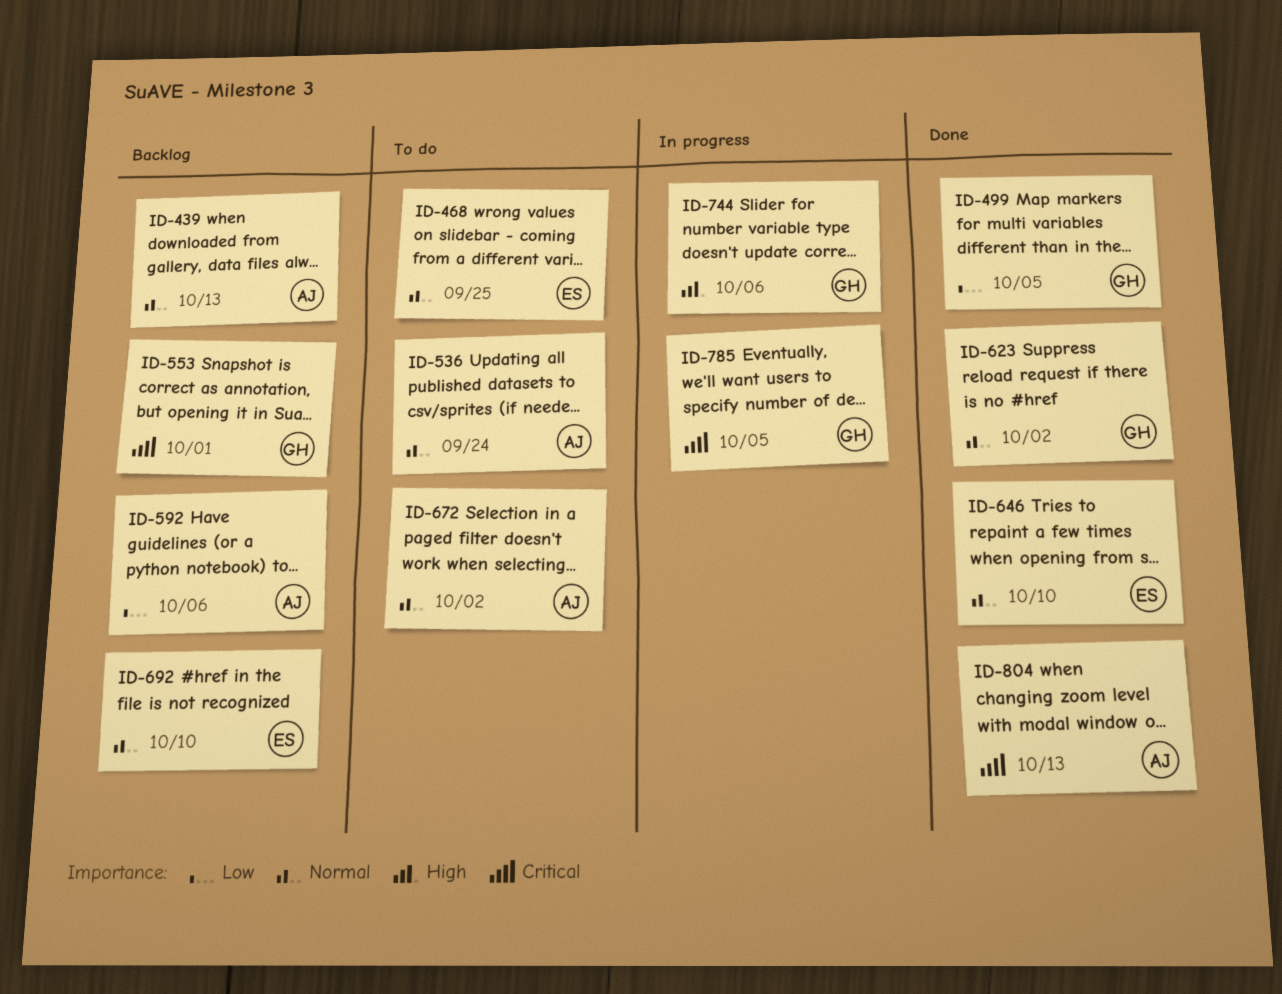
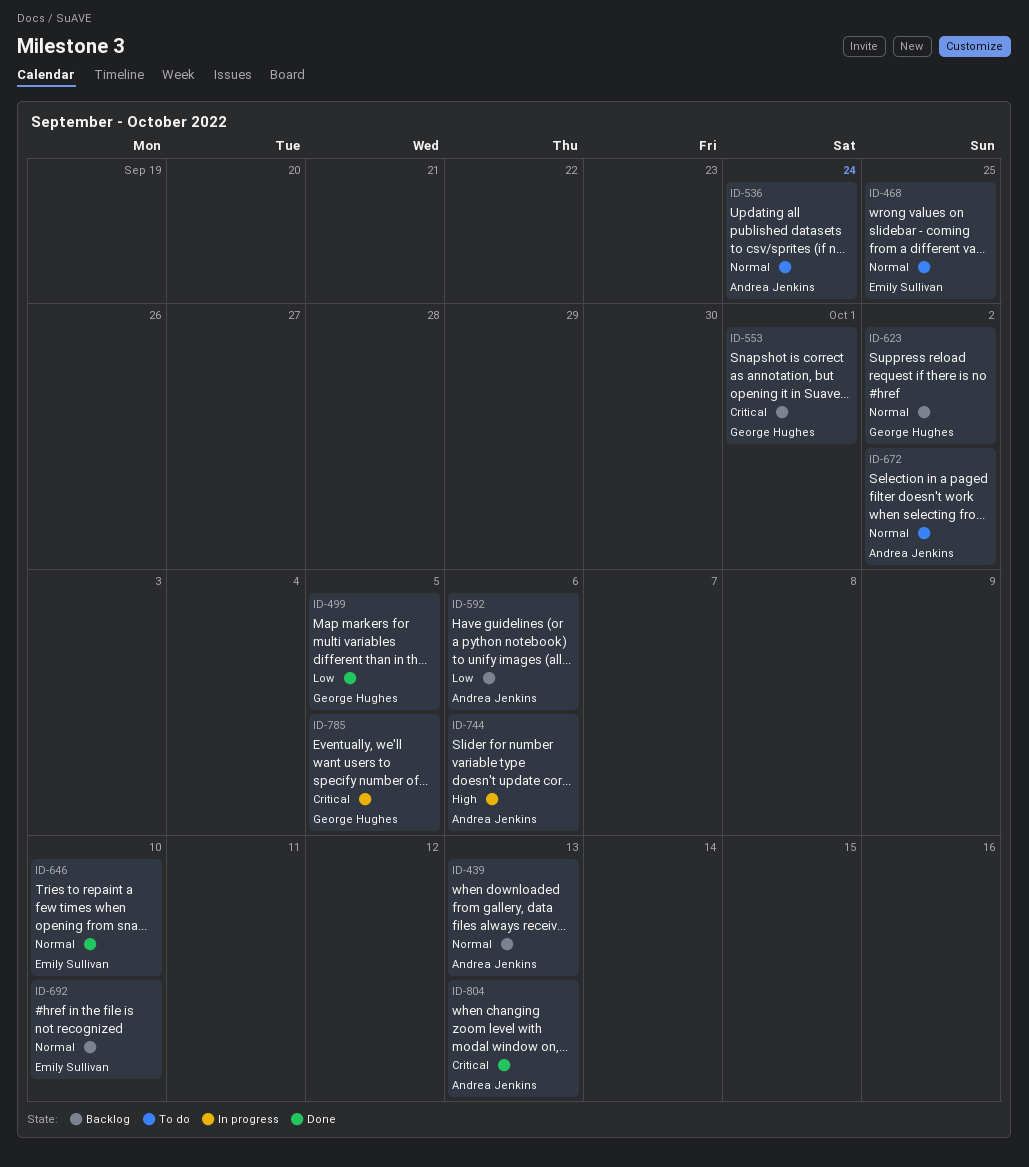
ID-623, status: Done -> Backlog
ID-744, owner: George Hughes -> Andrea Jenkins

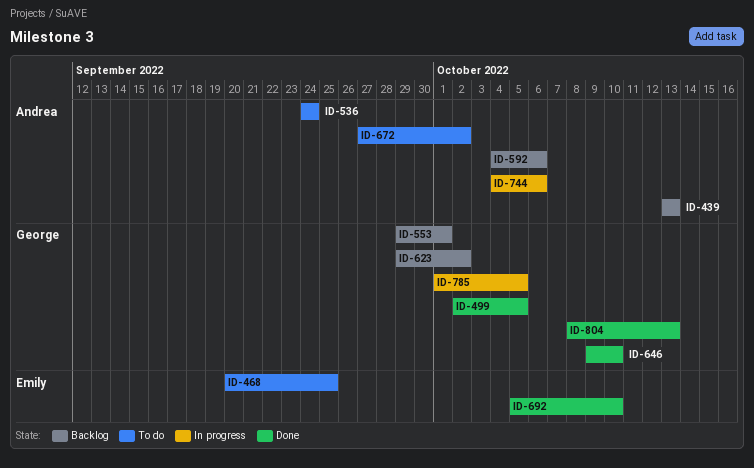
ID-646, owner: Emily Sullivan -> George Hughes
ID-692, status: Backlog -> Done
ID-804, owner: Andrea Jenkins -> George Hughes

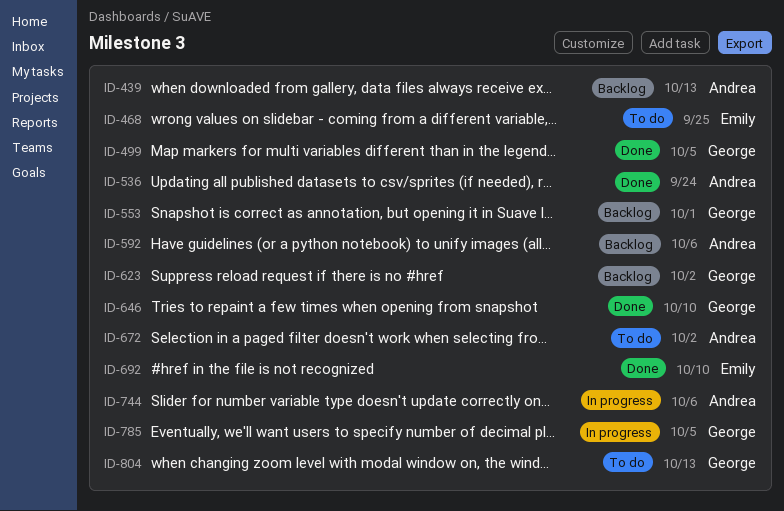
ID-536, status: To do -> Done
ID-804, status: Done -> To do

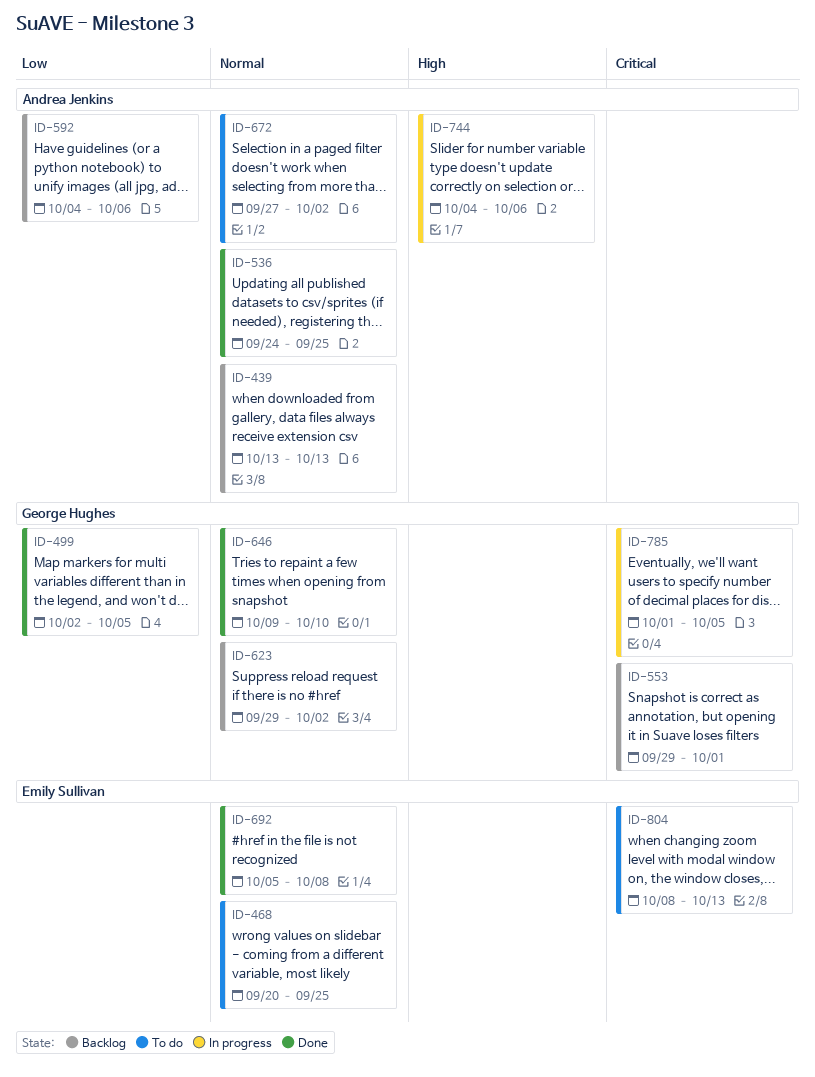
ID-536, due: Sep 24 -> Sep 25
ID-692, due: Oct 10 -> Oct 8
ID-804, owner: George Hughes -> Emily Sullivan

